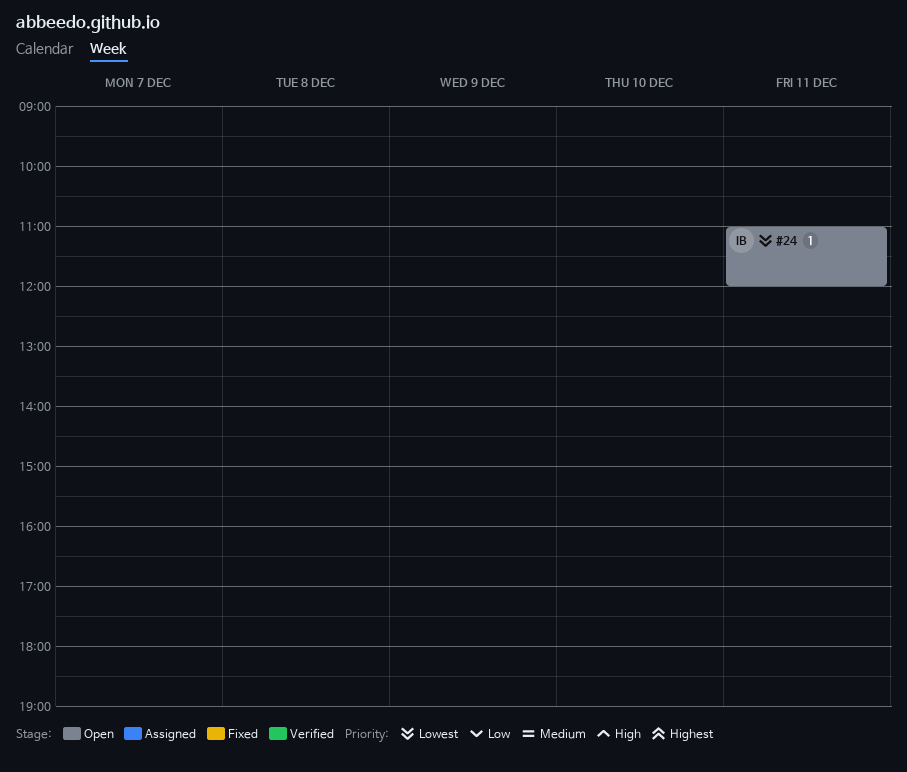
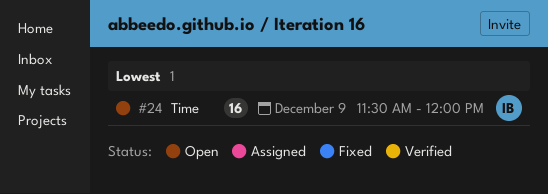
#24, estimate: 1 -> 16
#24, day: Dec 11 -> Dec 9
#24, begins: 11:00 -> 11:30

